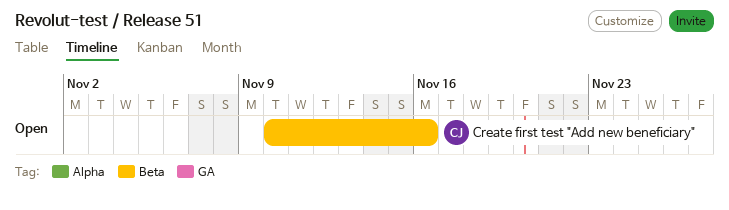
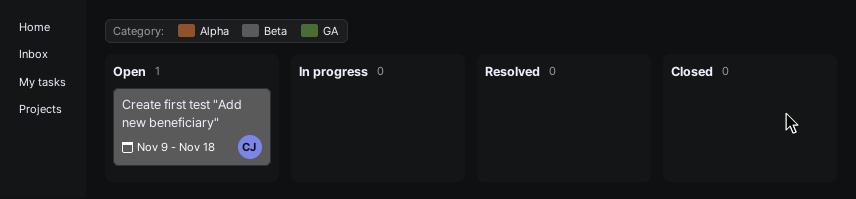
Create first test "Add new beneficiary", start: Nov 10 -> Nov 9
Create first test "Add new beneficiary", due: Nov 16 -> Nov 18

